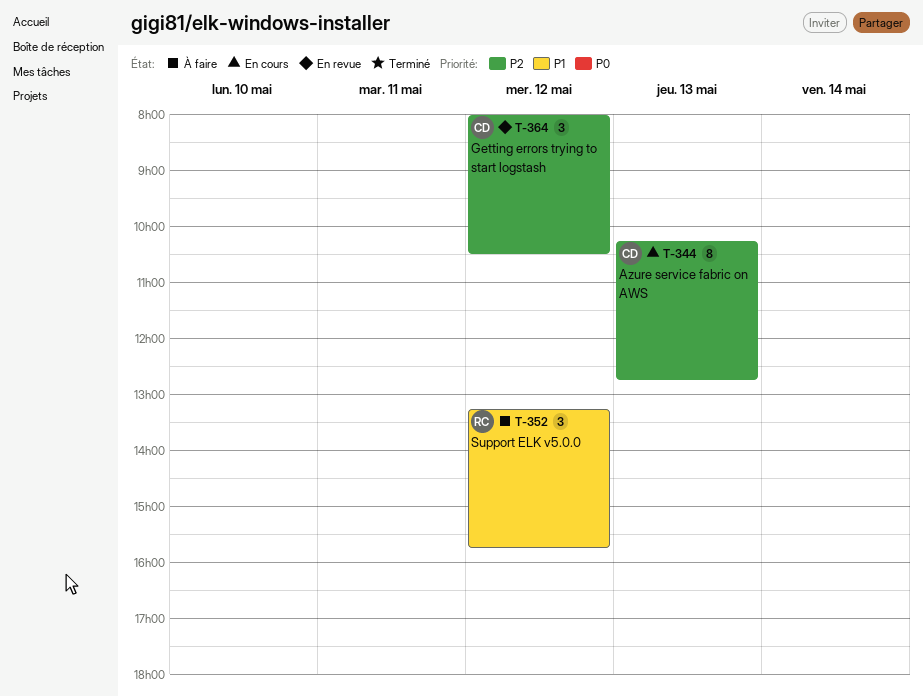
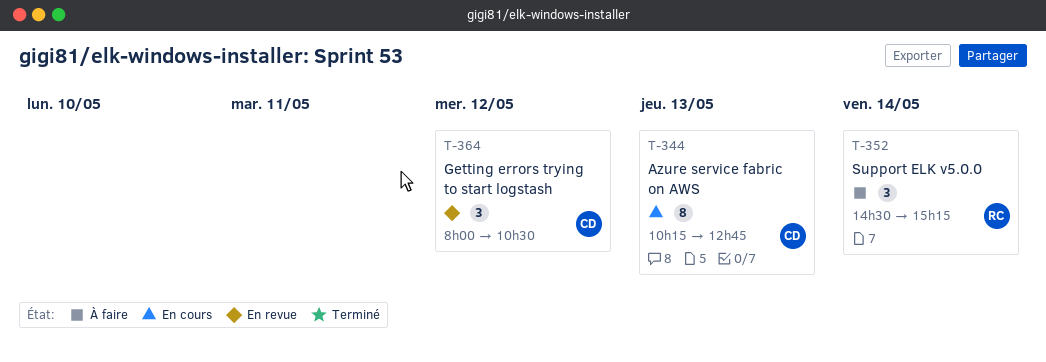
T-352, day: May 12 -> May 14
T-352, begins: 13:15 -> 14:30
T-352, ends: 15:45 -> 15:15

